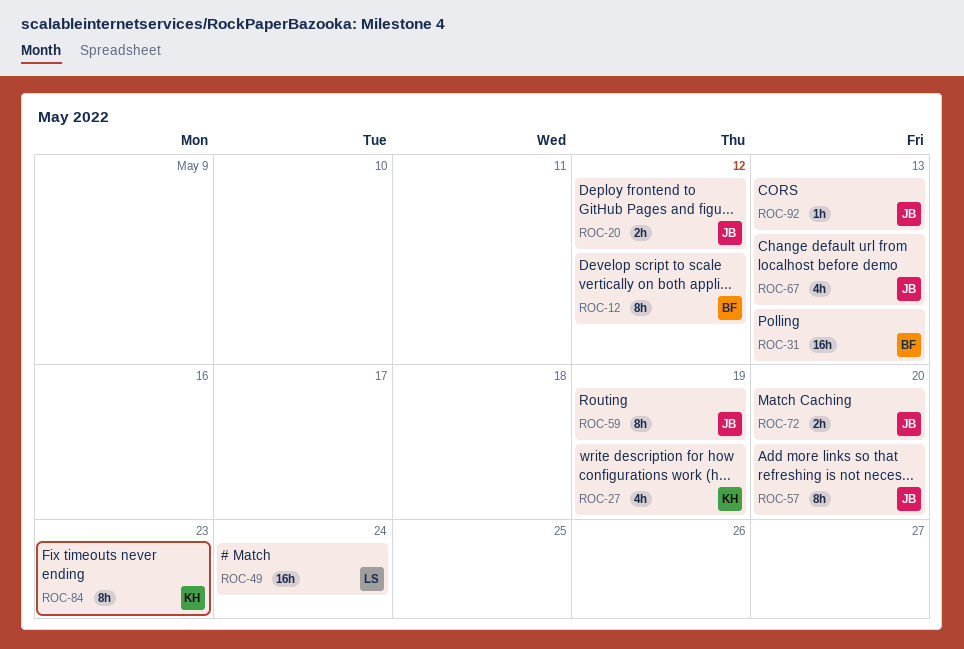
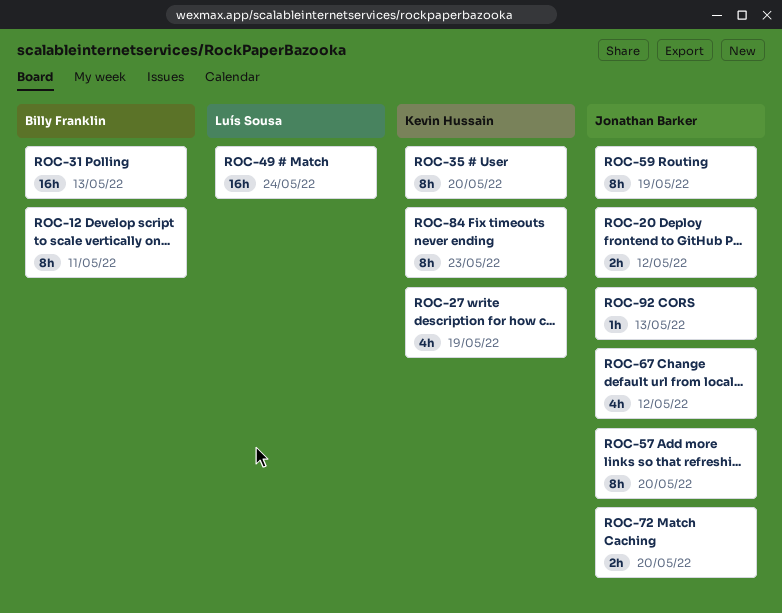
ROC-12, due: May 12 -> May 11
ROC-35: none -> present
ROC-67, due: May 13 -> May 12

